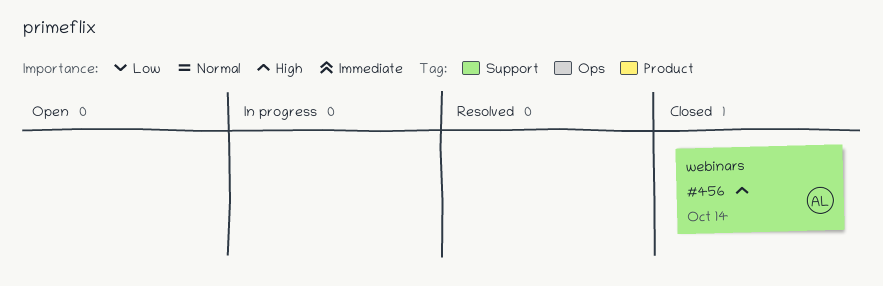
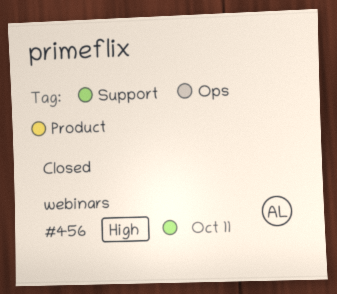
#456, due: Oct 14 -> Oct 11

